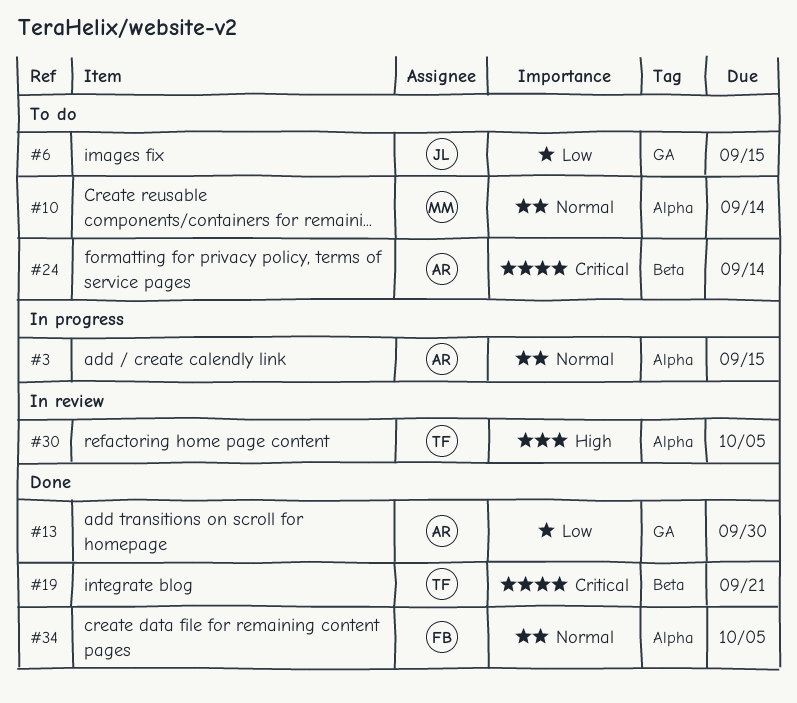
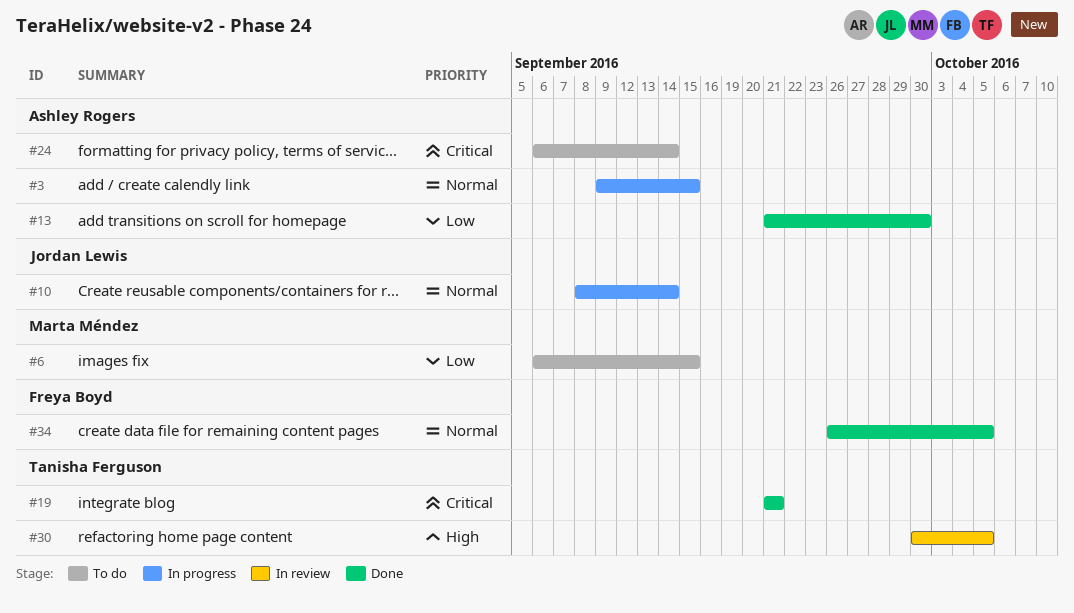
#6, owner: Jordan Lewis -> Marta Méndez
#10, status: To do -> In progress
#10, owner: Marta Méndez -> Jordan Lewis

